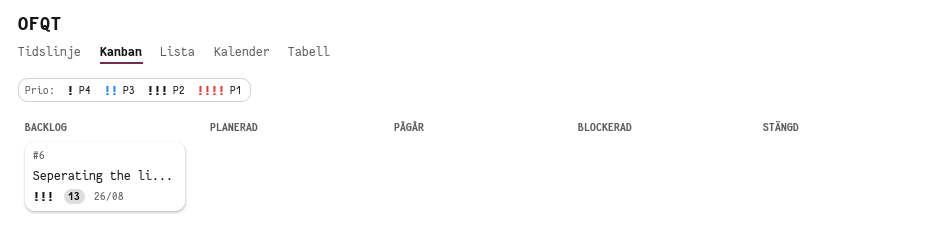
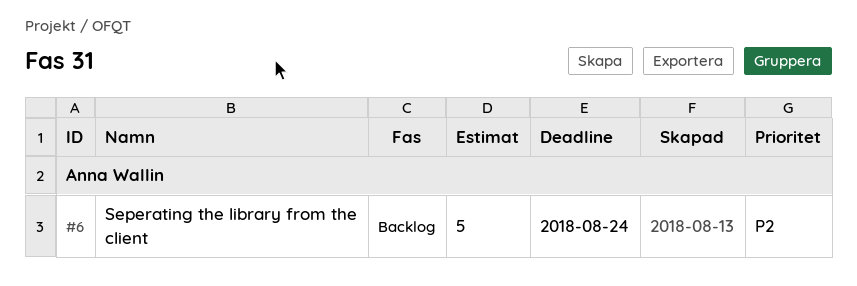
#6, estimate: 13 -> 5
#6, due: Aug 26 -> Aug 24

